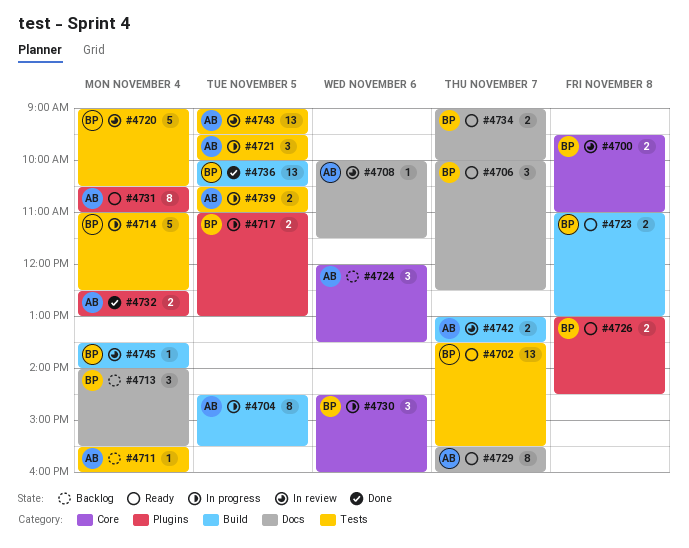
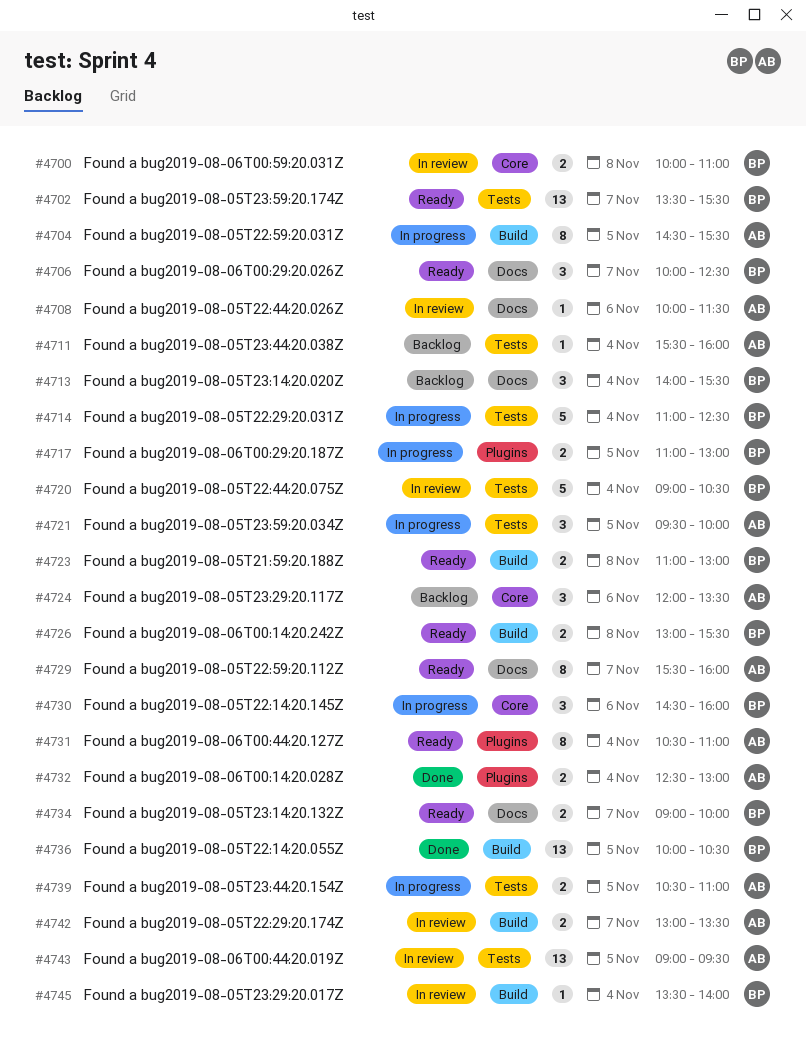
#4700, begins: 09:30 -> 10:00
#4726, label: Plugins -> Build
#4726, ends: 14:30 -> 15:30

